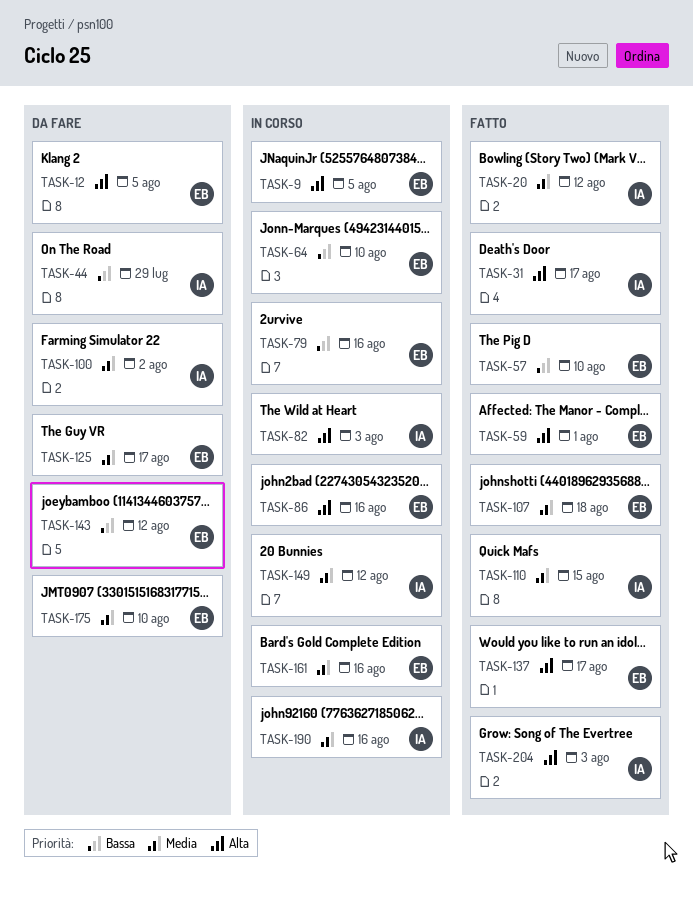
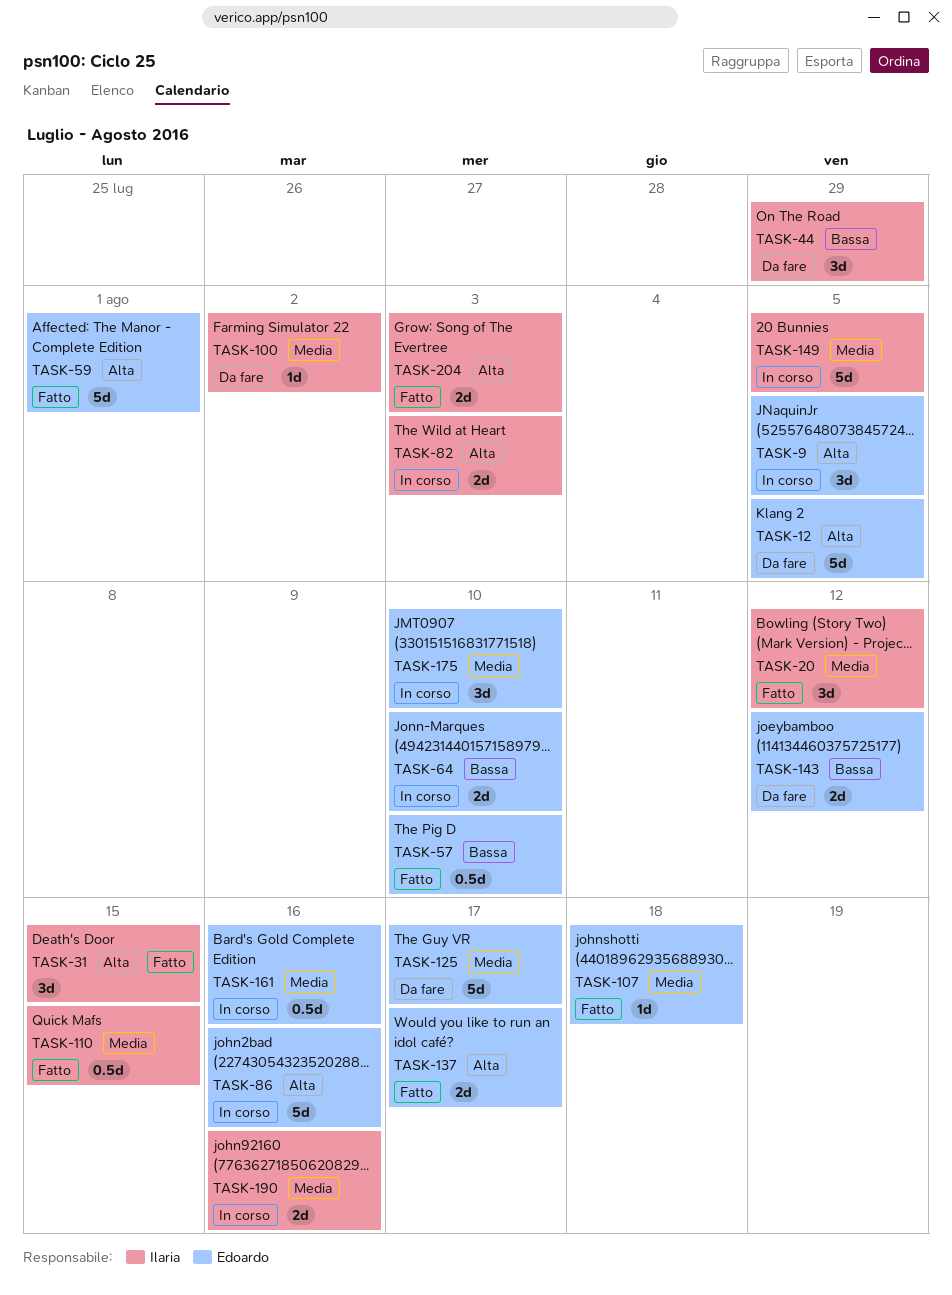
TASK-31, due: Aug 17 -> Aug 15
TASK-79: present -> none
TASK-149, due: Aug 12 -> Aug 5
TASK-175, status: Da fare -> In corso

